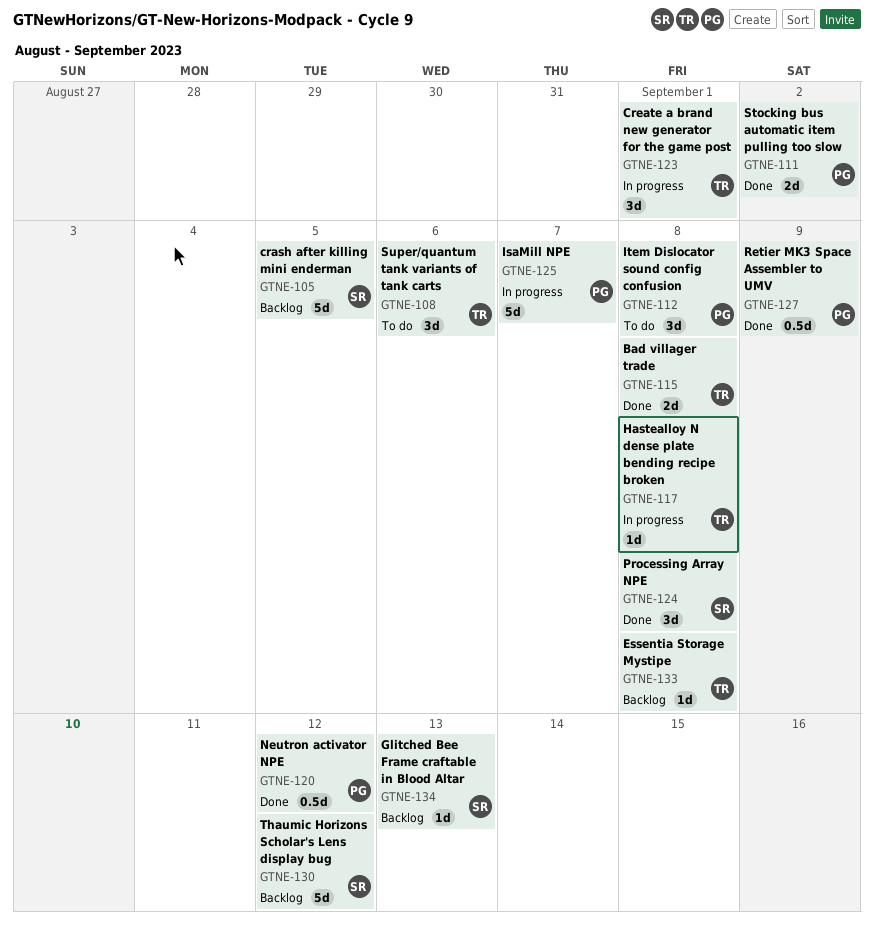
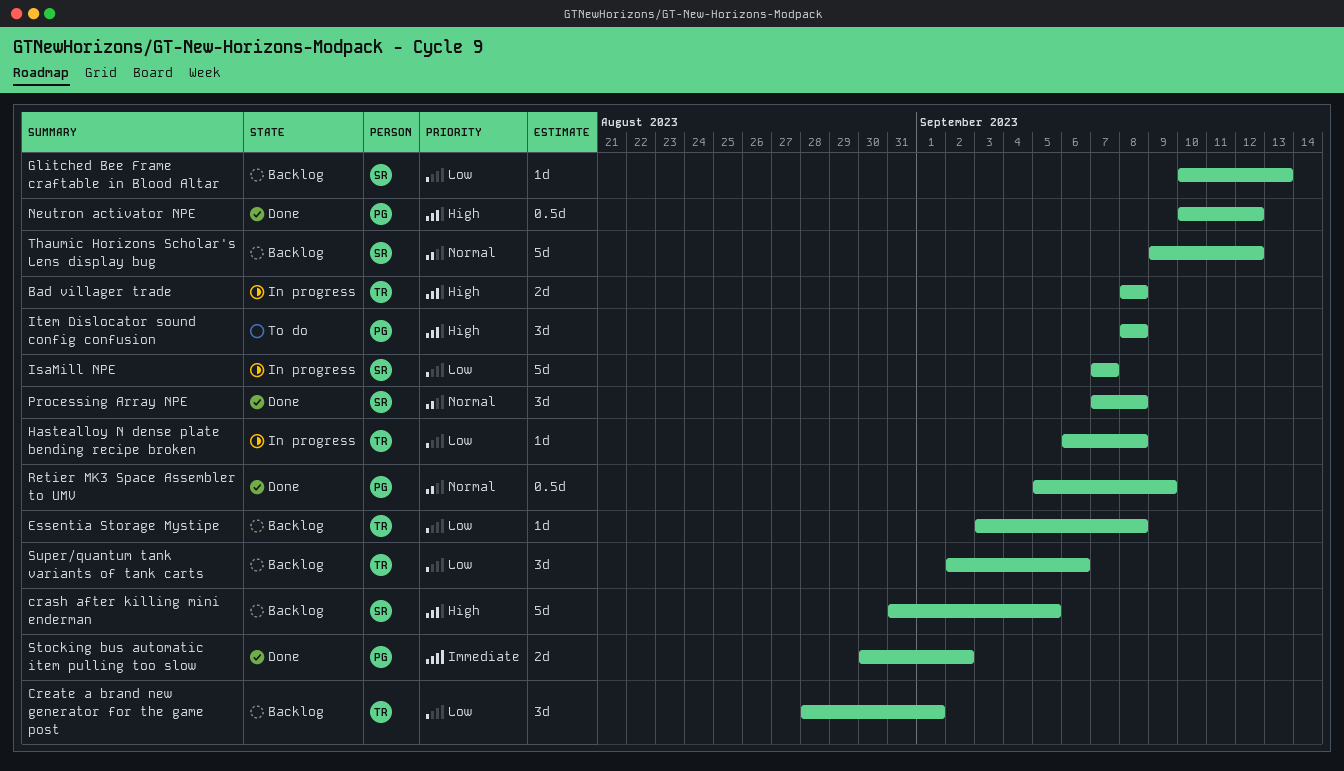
Bad villager trade, status: Done -> In progress
Create a brand new generator for the game post, status: In progress -> Backlog
IsaMill NPE, owner: PG -> SR
Super/quantum tank variants of tank carts, status: To do -> Backlog

